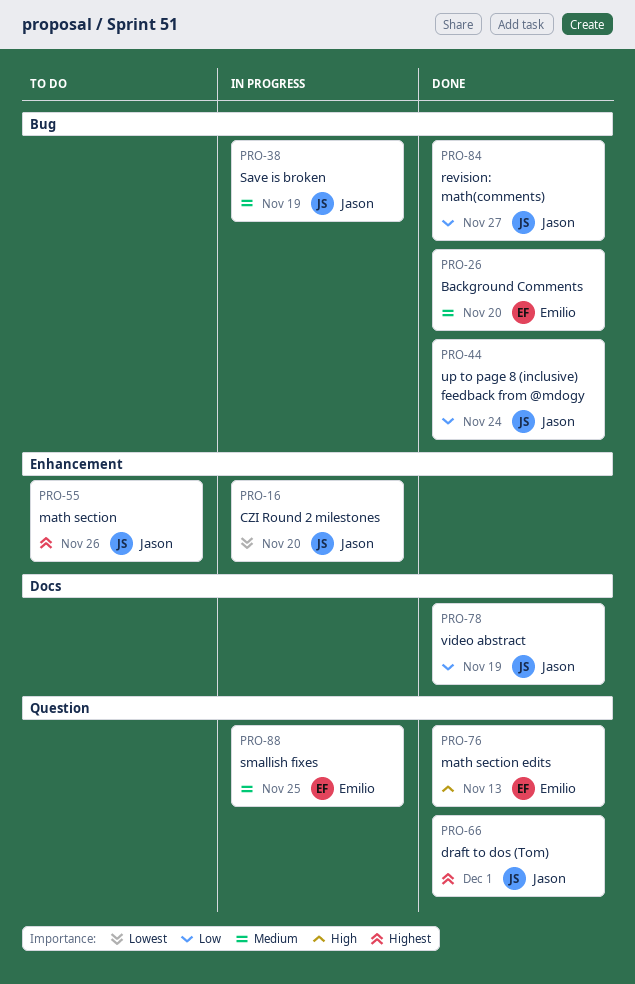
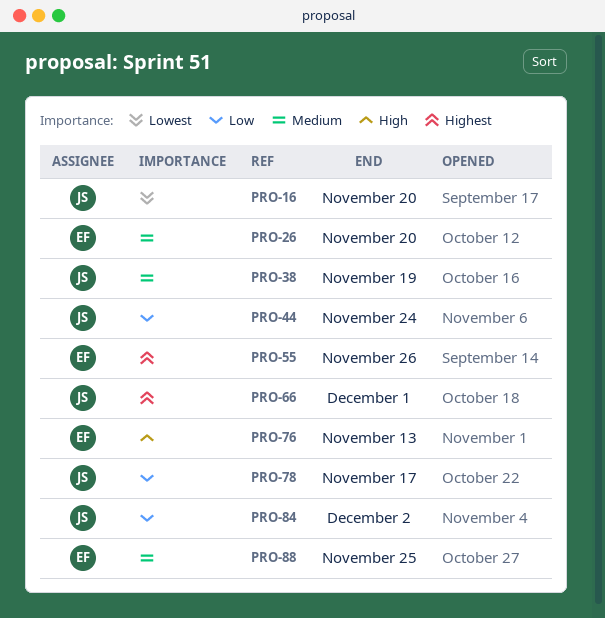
PRO-55, owner: Jason -> Emilio
PRO-78, due: Nov 19 -> Nov 17
PRO-84, due: Nov 27 -> Dec 2

